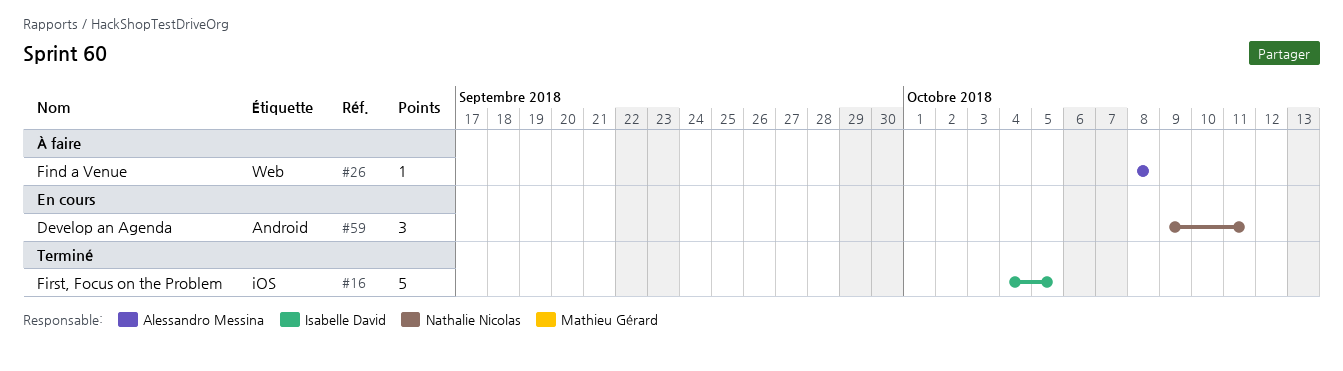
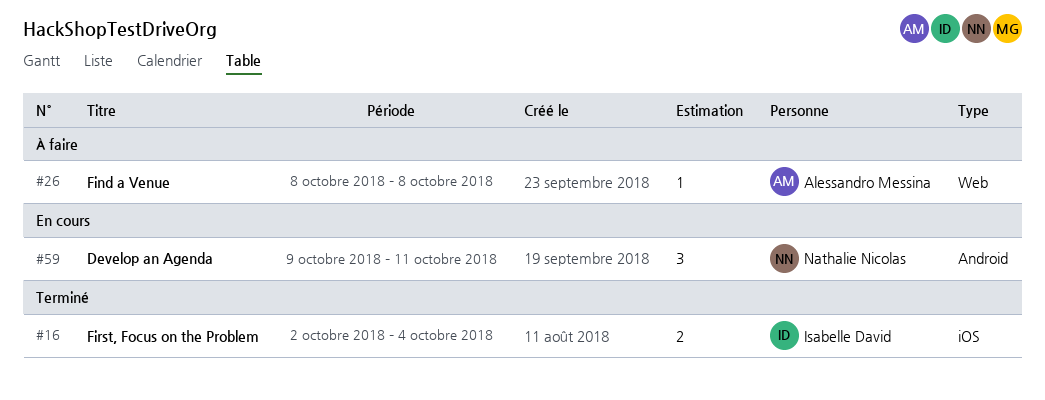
#16, estimate: 5 -> 2
#16, start: Oct 4 -> Oct 2
#16, due: Oct 5 -> Oct 4

